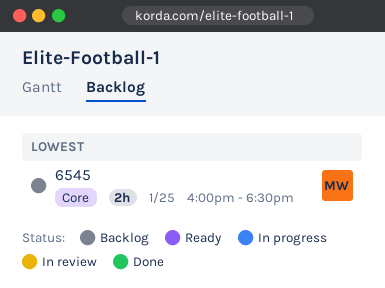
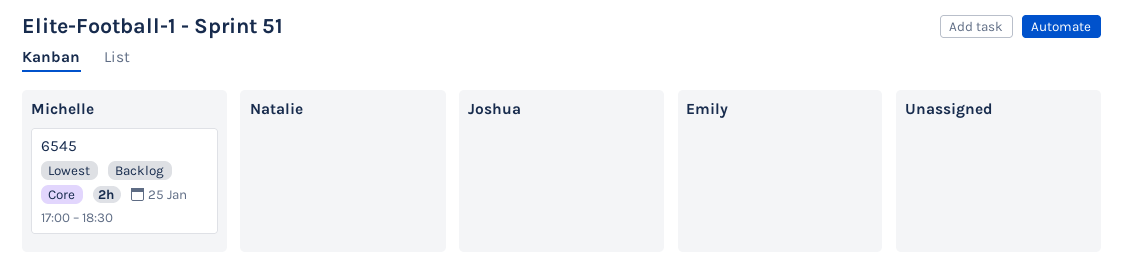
6545, begins: 16:00 -> 17:00

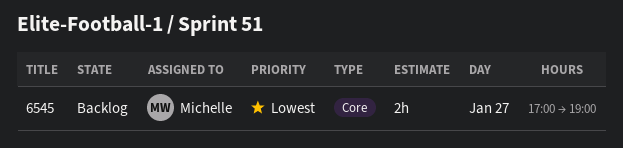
6545, day: Jan 25 -> Jan 27
6545, ends: 18:30 -> 19:00

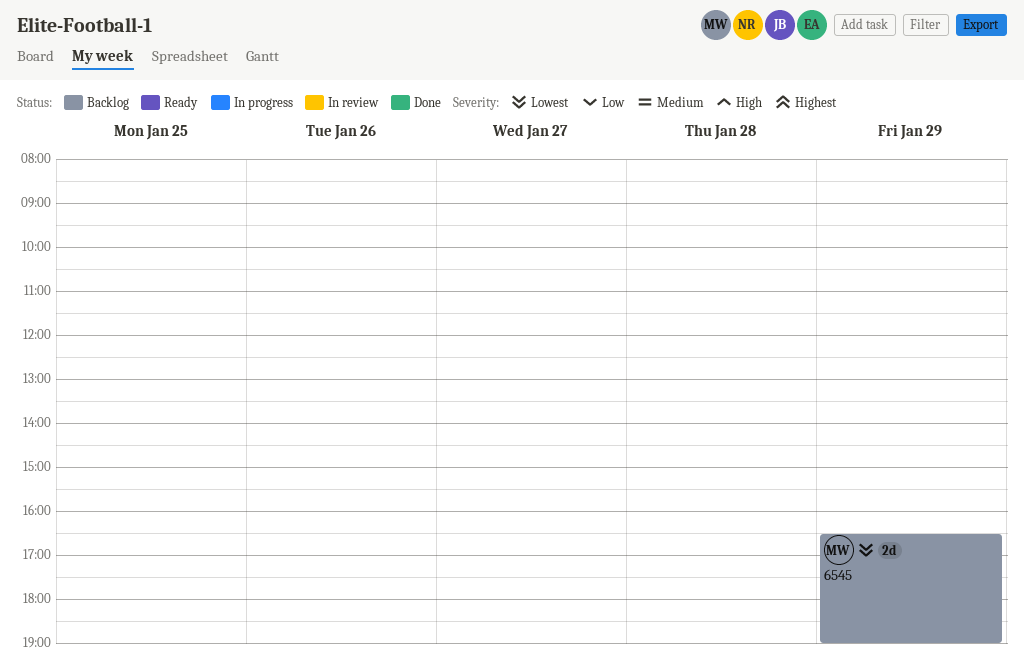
6545, estimate: 2h -> 2d
6545, day: Jan 27 -> Jan 29
6545, begins: 17:00 -> 16:30

